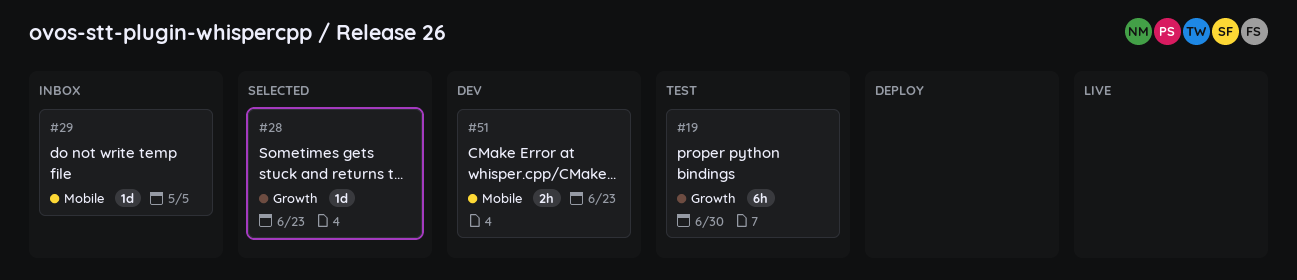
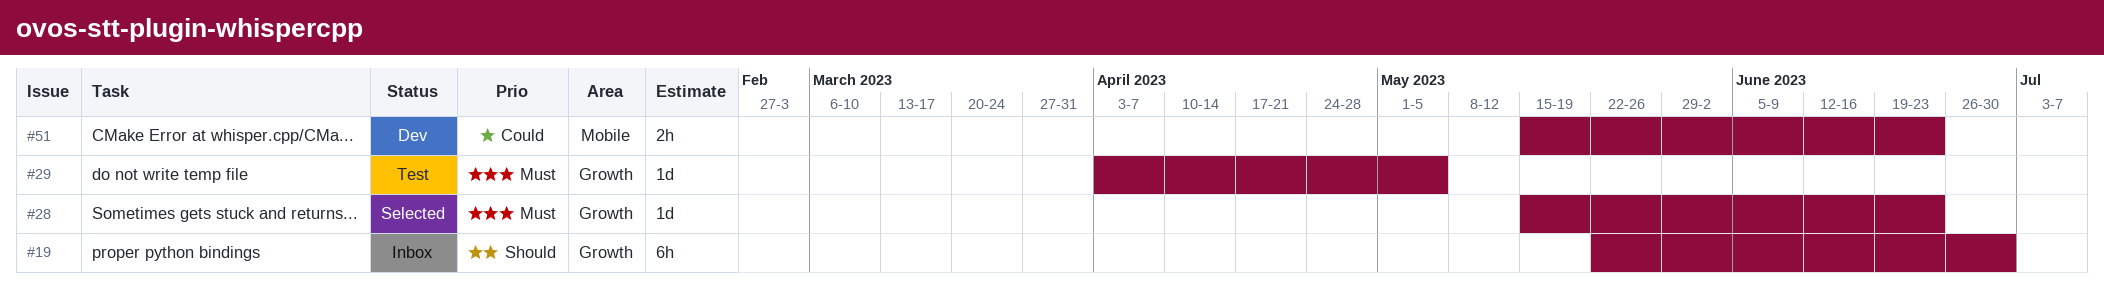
#19, status: Test -> Inbox
#29, status: Inbox -> Test
#29, label: Mobile -> Growth

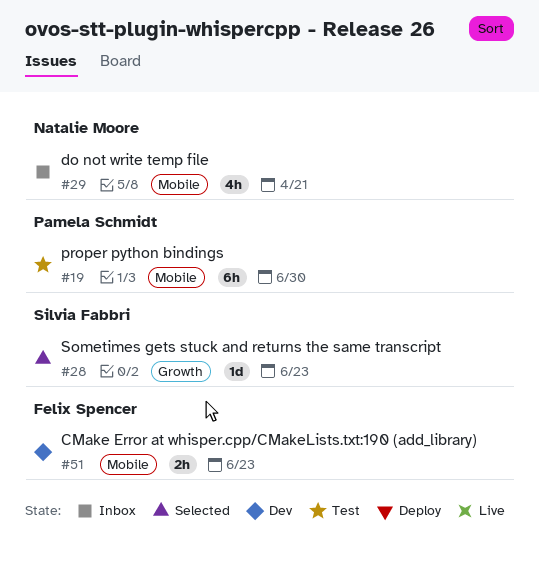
#19, status: Inbox -> Test
#19, label: Growth -> Mobile
#29, status: Test -> Inbox
#29, label: Growth -> Mobile
#29, estimate: 1d -> 4h
#29, due: May 5 -> Apr 21

